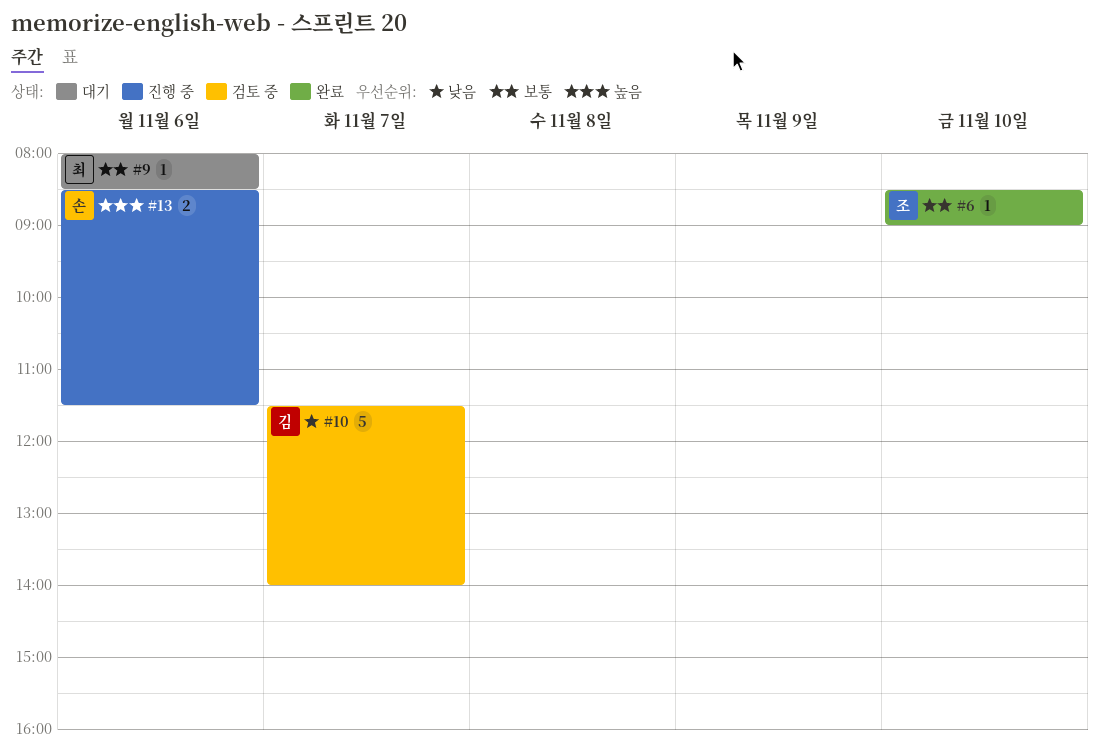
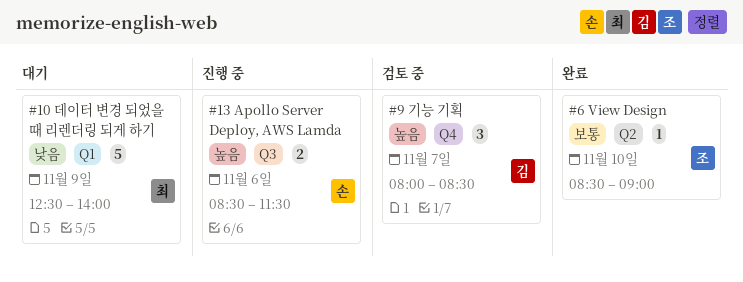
#9, status: 대기 -> 검토 중
#9, owner: 최 -> 김
#9, priority: 보통 -> 높음
#9, estimate: 1 -> 3
#9, day: Nov 6 -> Nov 7
#10, status: 검토 중 -> 대기
#10, owner: 김 -> 최
#10, day: Nov 7 -> Nov 9
#10, begins: 11:30 -> 12:30

